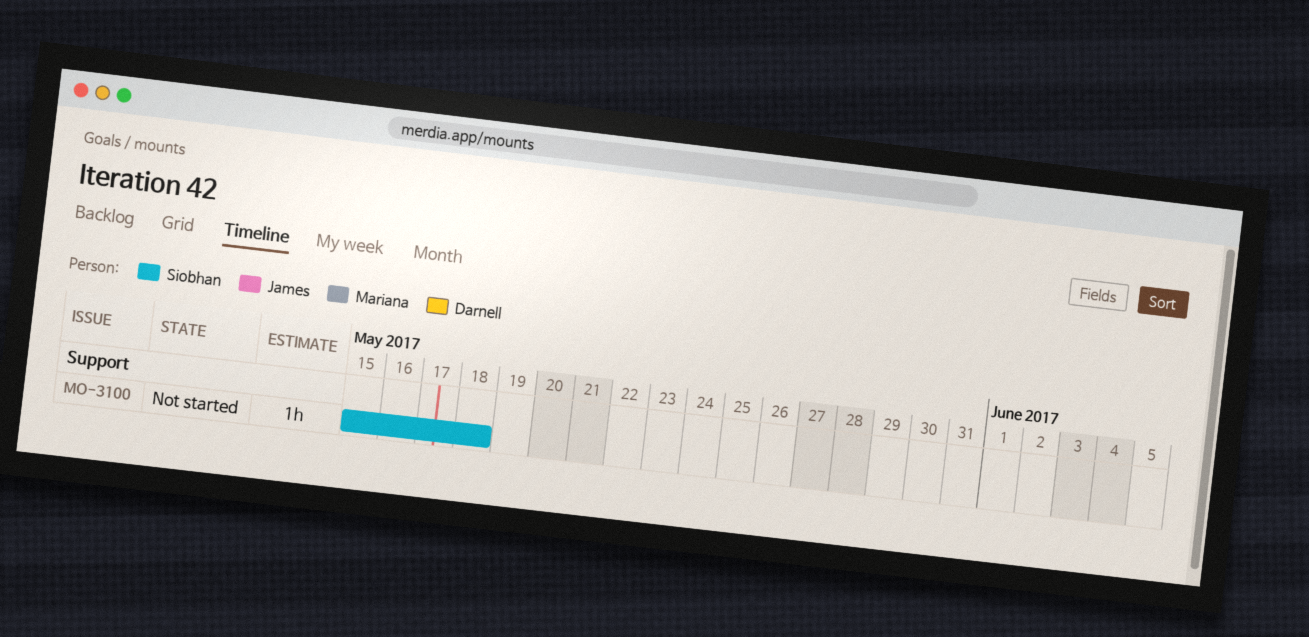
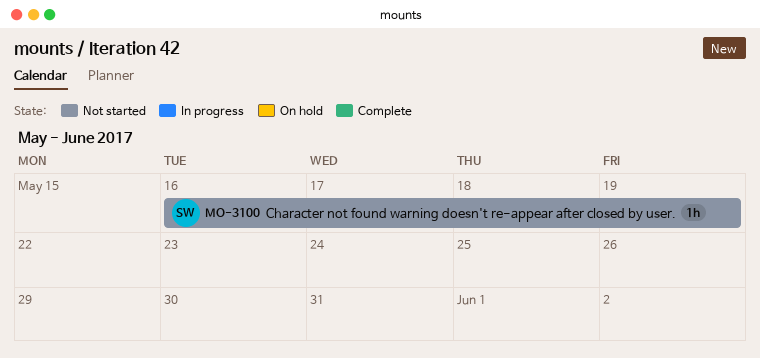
MO-3100, start: May 15 -> May 16
MO-3100, due: May 18 -> May 19

